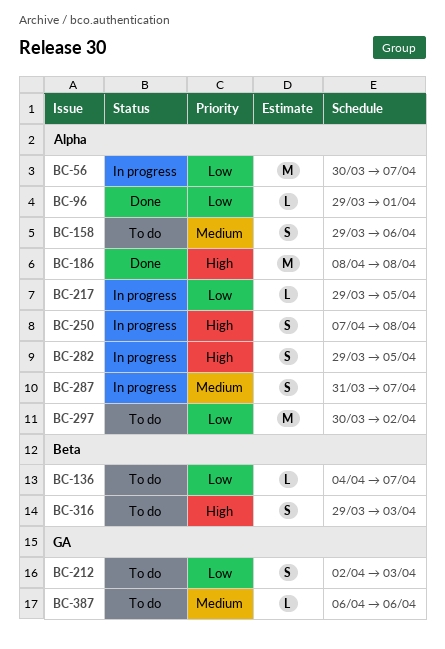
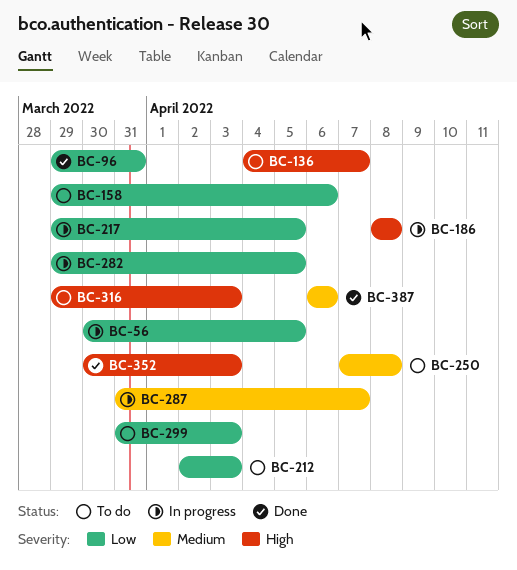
BC-56, due: Apr 7 -> Apr 5
BC-96, due: Apr 1 -> Mar 31
BC-136, priority: Low -> High
BC-158, priority: Medium -> Low
BC-186, status: Done -> In progress
BC-250, status: In progress -> To do
BC-250, priority: High -> Medium
BC-282, priority: High -> Low
BC-297: present -> none
BC-299: none -> present
BC-352: none -> present
BC-387, status: To do -> Done

